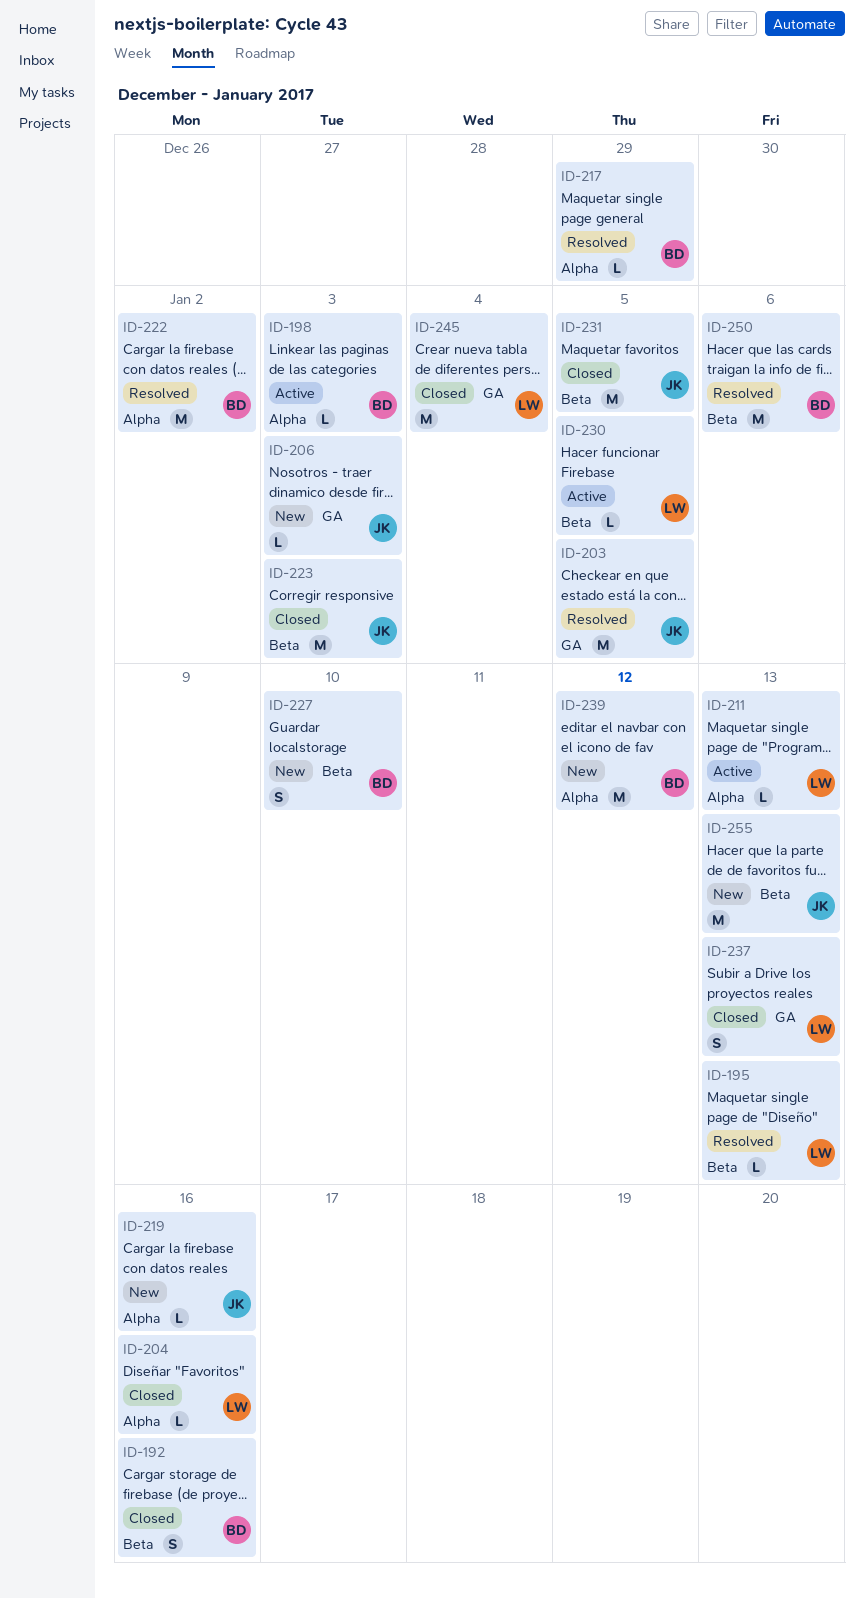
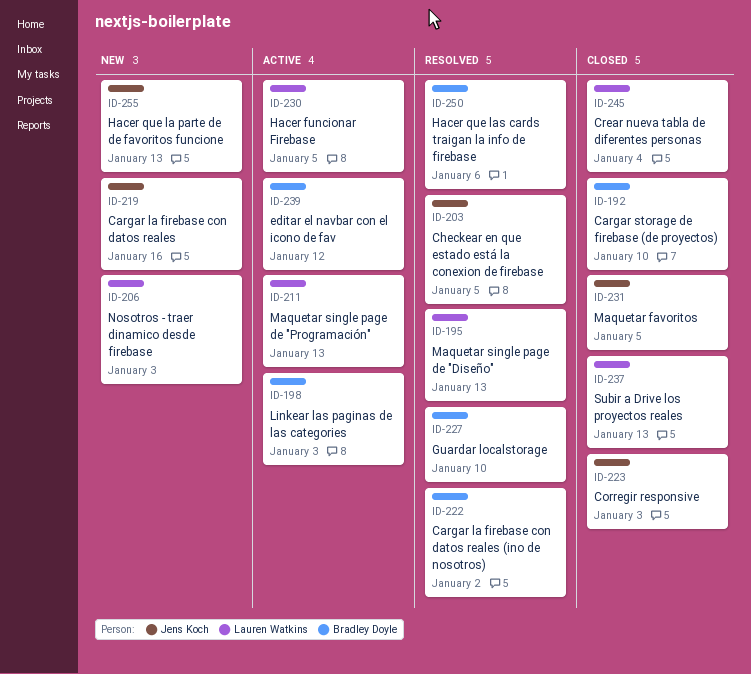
ID-192, due: Jan 16 -> Jan 10
ID-204: present -> none
ID-206, owner: Jens Koch -> Lauren Watkins
ID-217: present -> none
ID-227, status: New -> Resolved
ID-239, status: New -> Active

